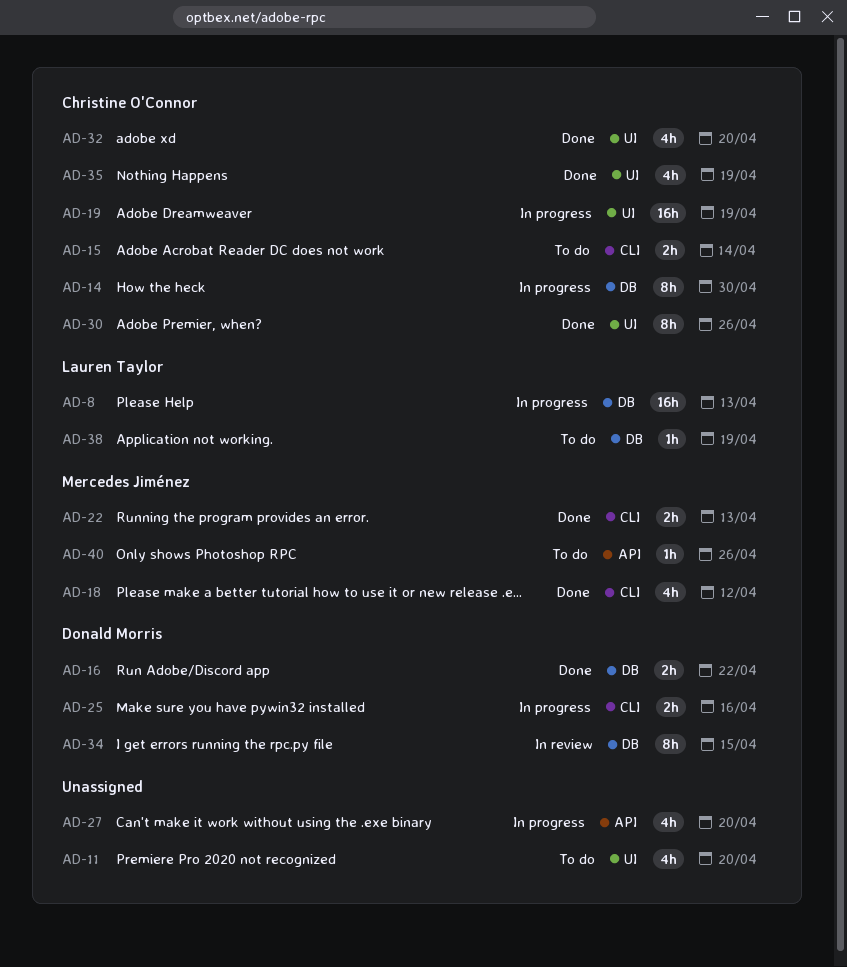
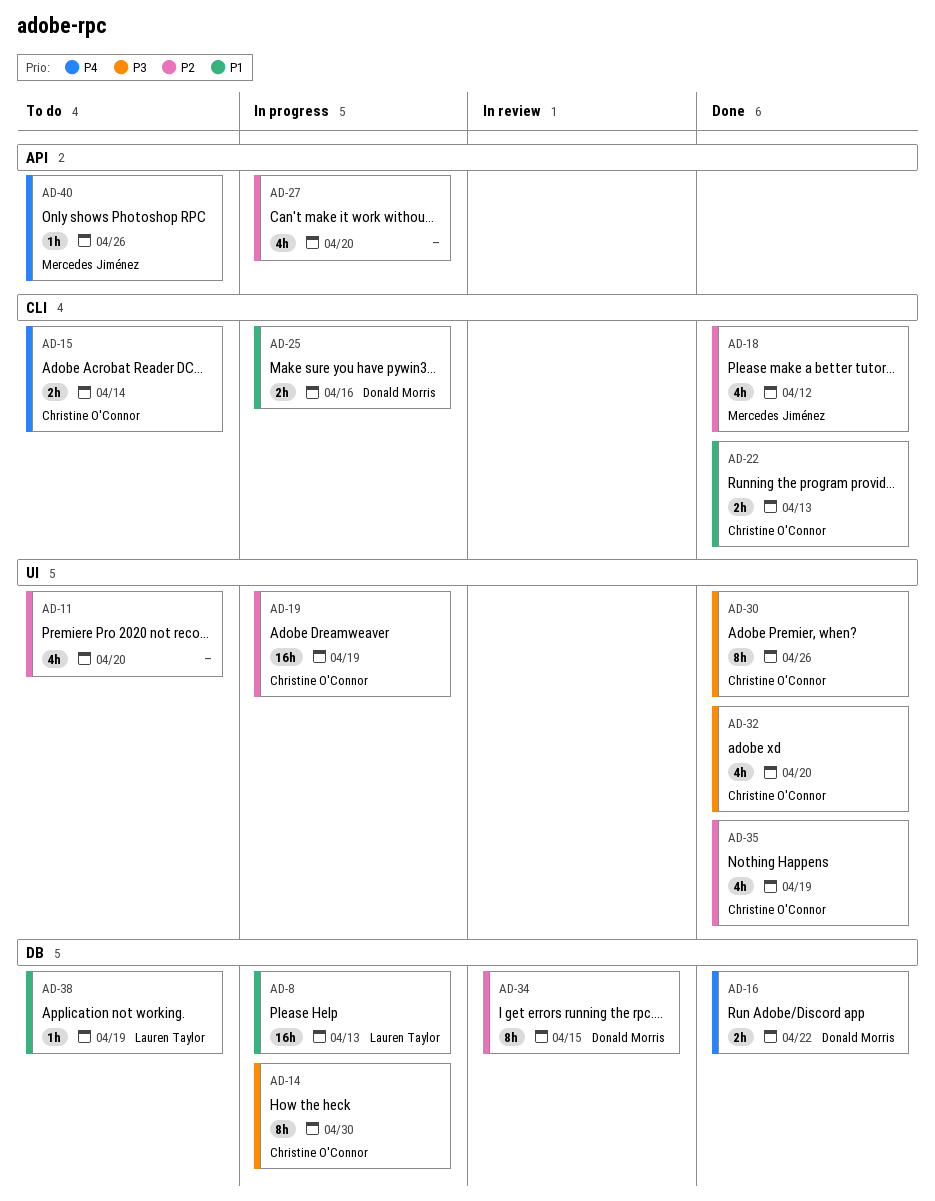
AD-22, owner: Mercedes Jiménez -> Christine O'Connor

